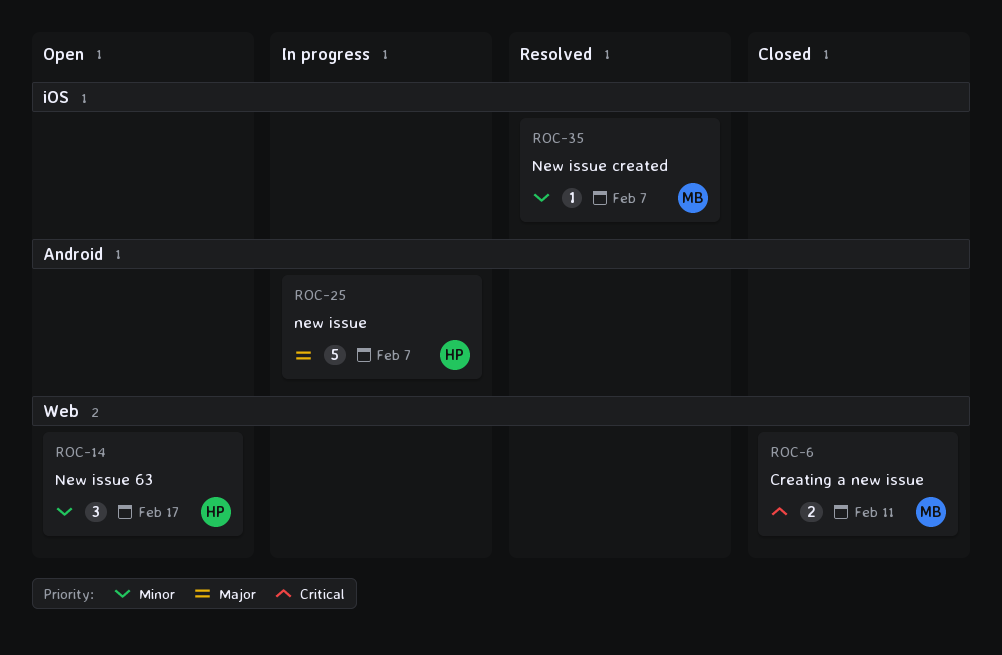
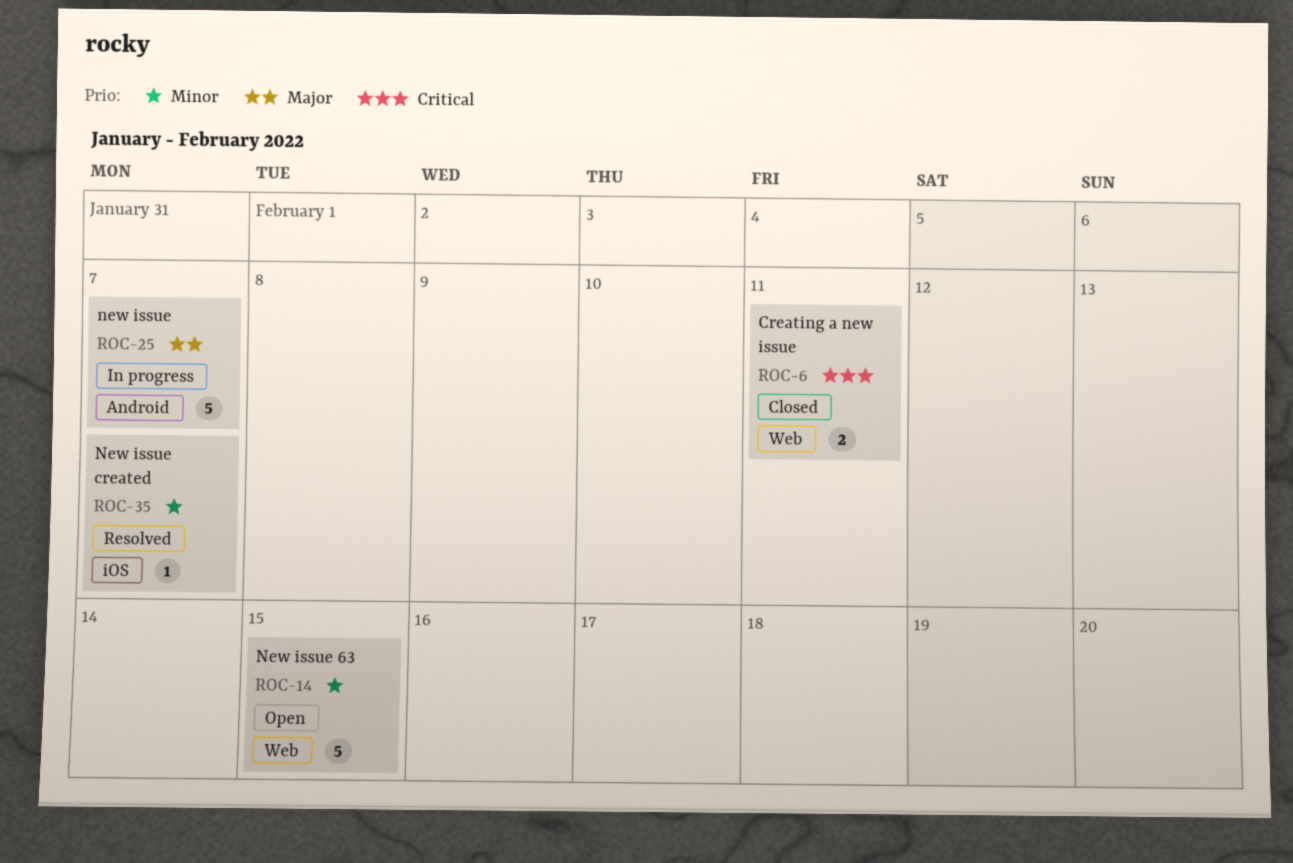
ROC-14, estimate: 3 -> 5
ROC-14, due: Feb 17 -> Feb 15

